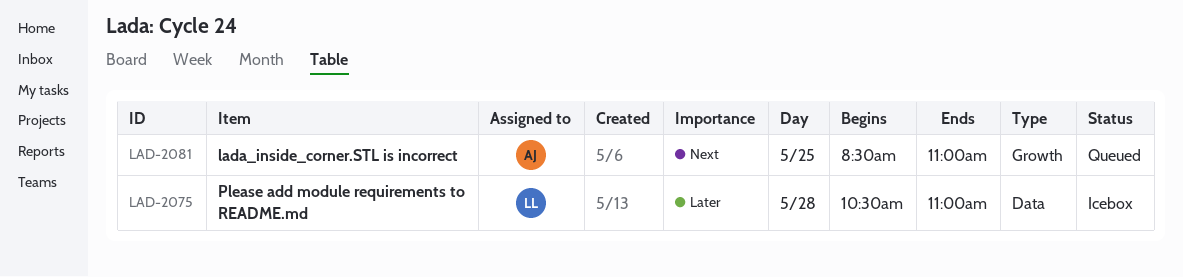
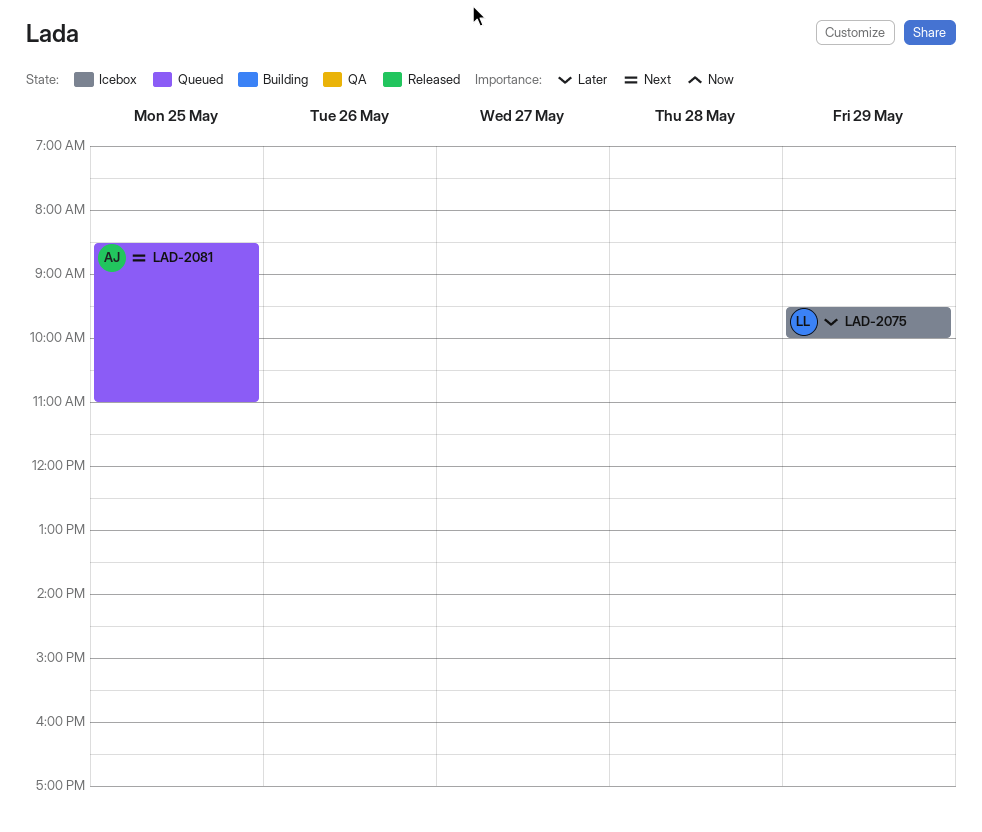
LAD-2075, day: May 28 -> May 29
LAD-2075, begins: 10:30 -> 09:30
LAD-2075, ends: 11:00 -> 10:00

